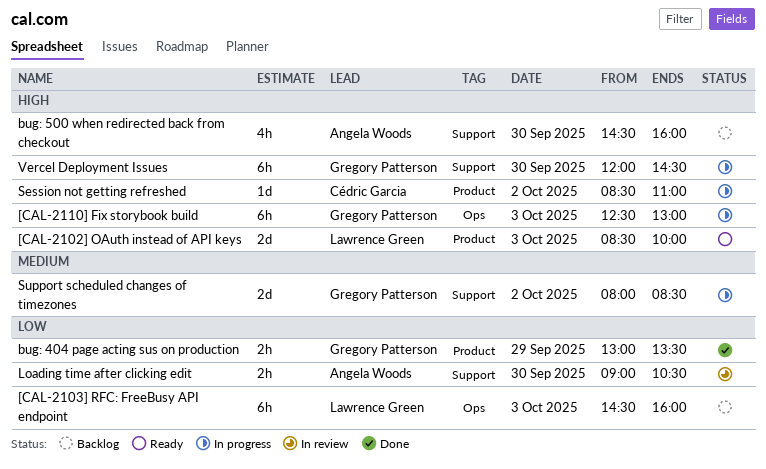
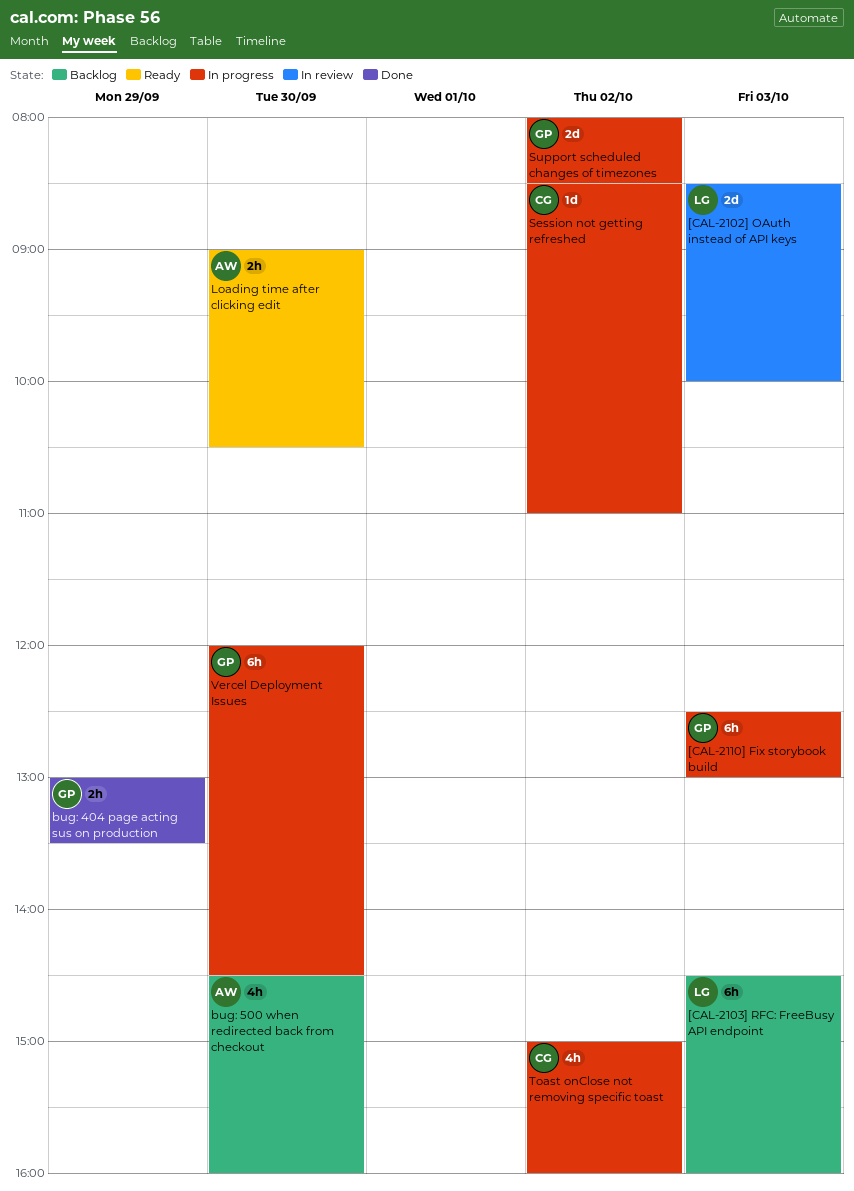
[CAL-2102] OAuth instead of API keys, status: Ready -> In review
Loading time after clicking edit, status: In review -> Ready
Toast onClose not removing specific toast: none -> present

